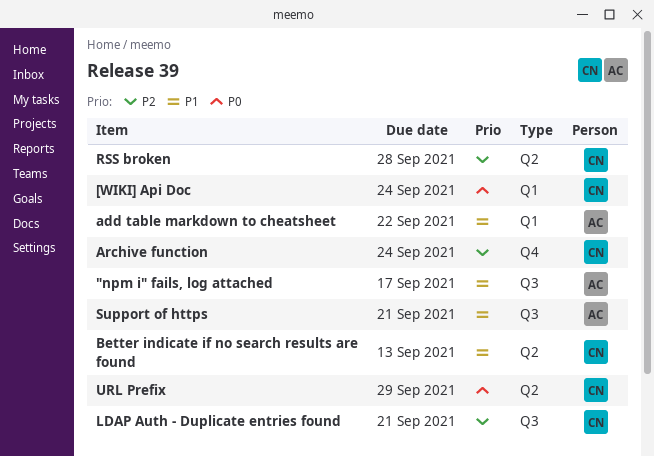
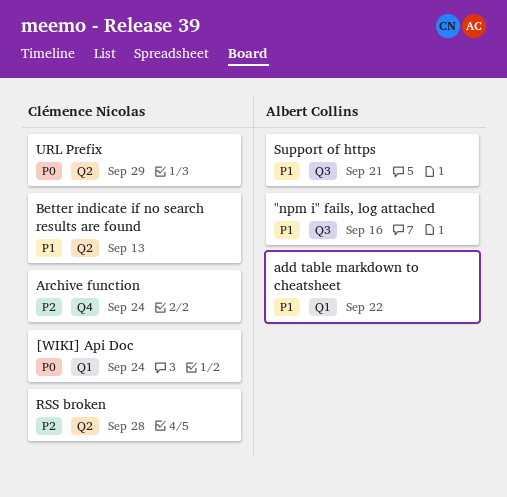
"npm i" fails, log attached, due: Sep 17 -> Sep 16
LDAP Auth - Duplicate entries found: present -> none

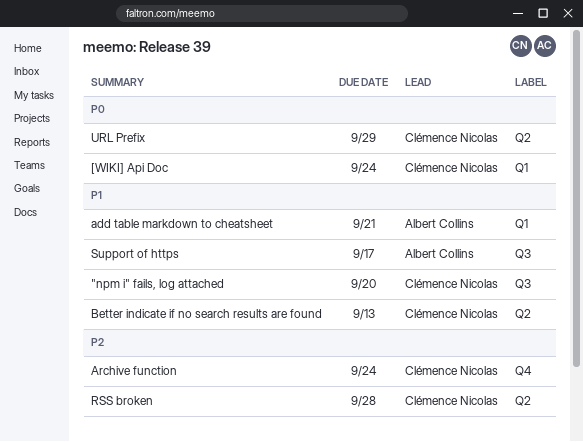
"npm i" fails, log attached, owner: Albert Collins -> Clémence Nicolas
"npm i" fails, log attached, due: Sep 16 -> Sep 20
add table markdown to cheatsheet, due: Sep 22 -> Sep 21
Support of https, due: Sep 21 -> Sep 17

